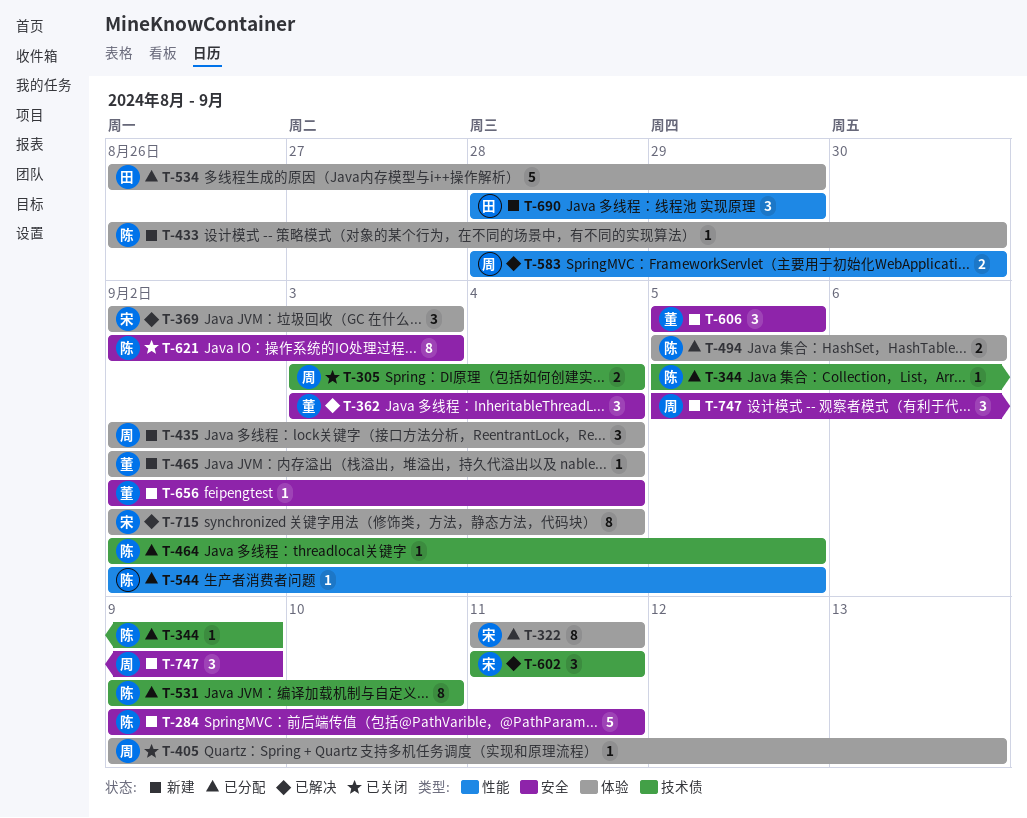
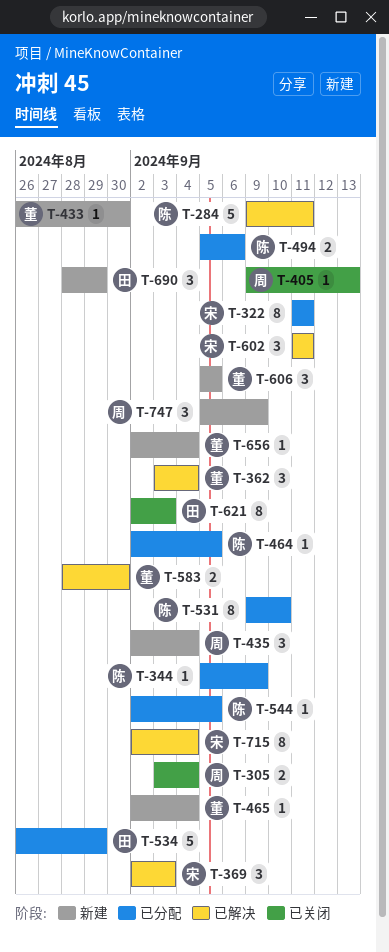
T-284, status: 新建 -> 已解决
T-433, owner: 陈 -> 董
T-583, owner: 周 -> 董
T-621, owner: 陈 -> 田

